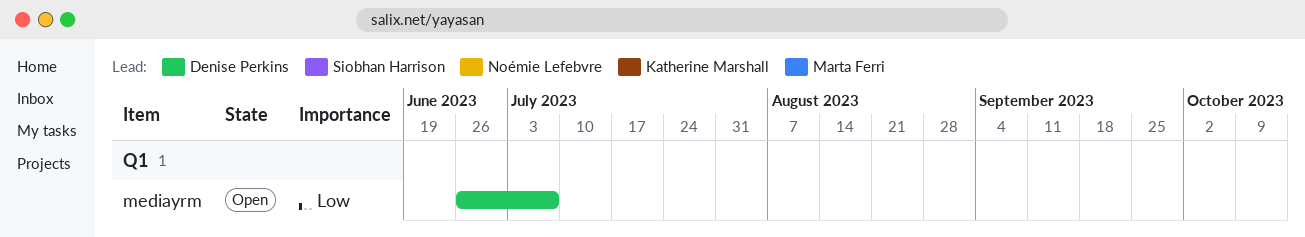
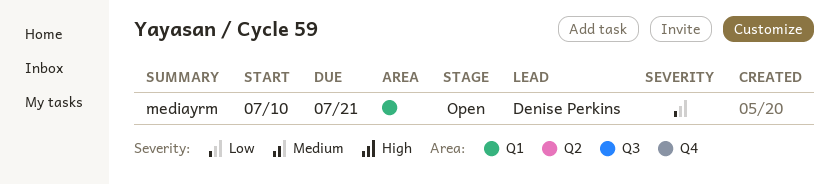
mediayrm, start: Jun 26 -> Jul 10
mediayrm, due: Jul 7 -> Jul 21

